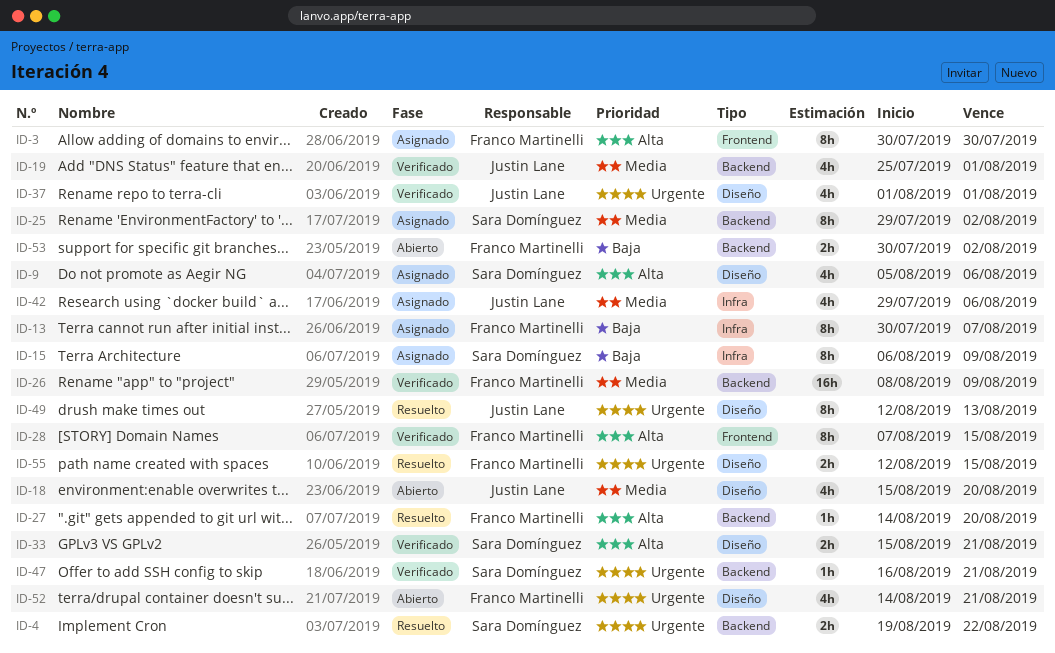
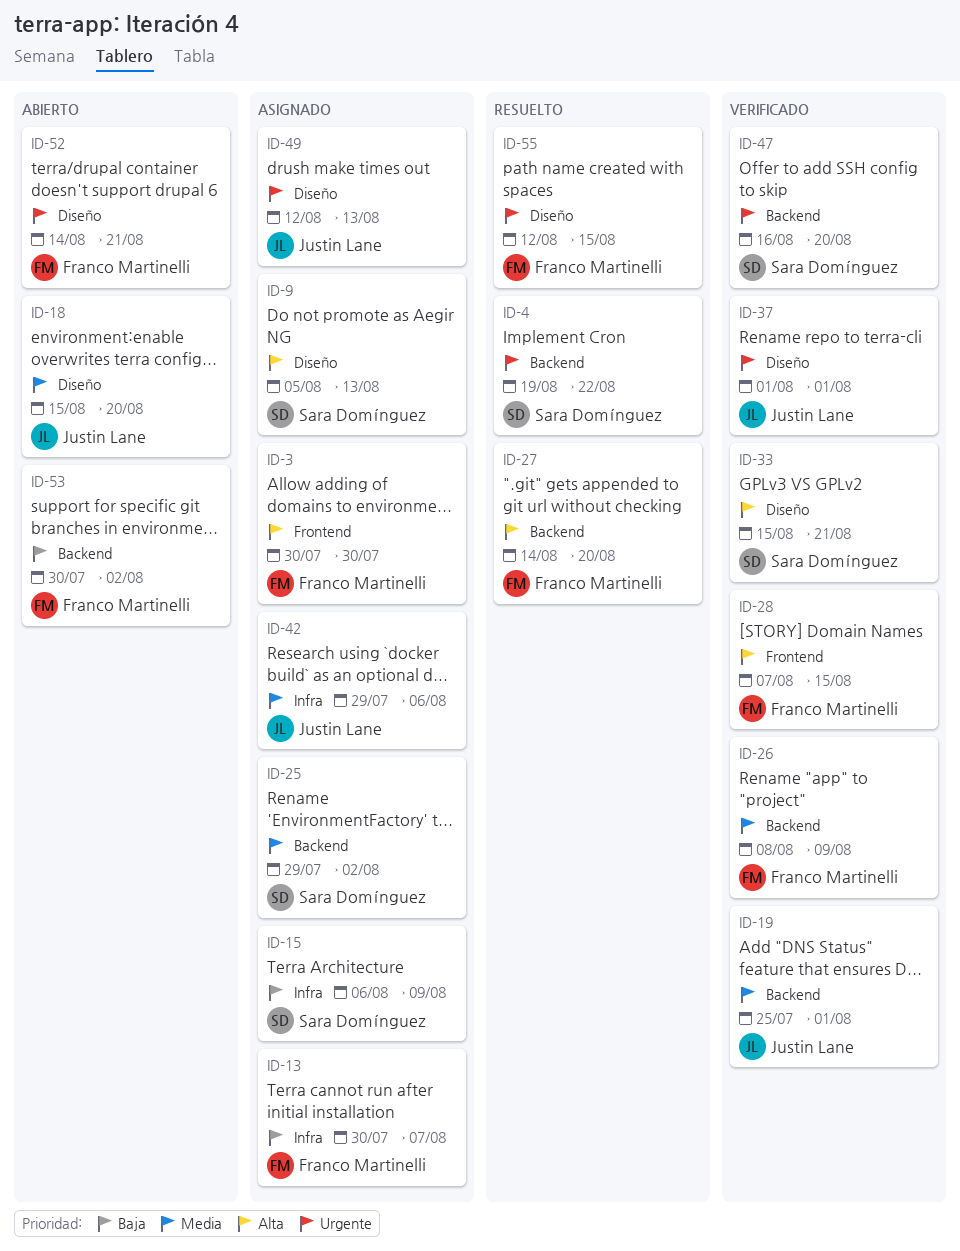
ID-9, due: Aug 6 -> Aug 13
ID-47, due: Aug 21 -> Aug 20
ID-49, status: Resuelto -> Asignado

